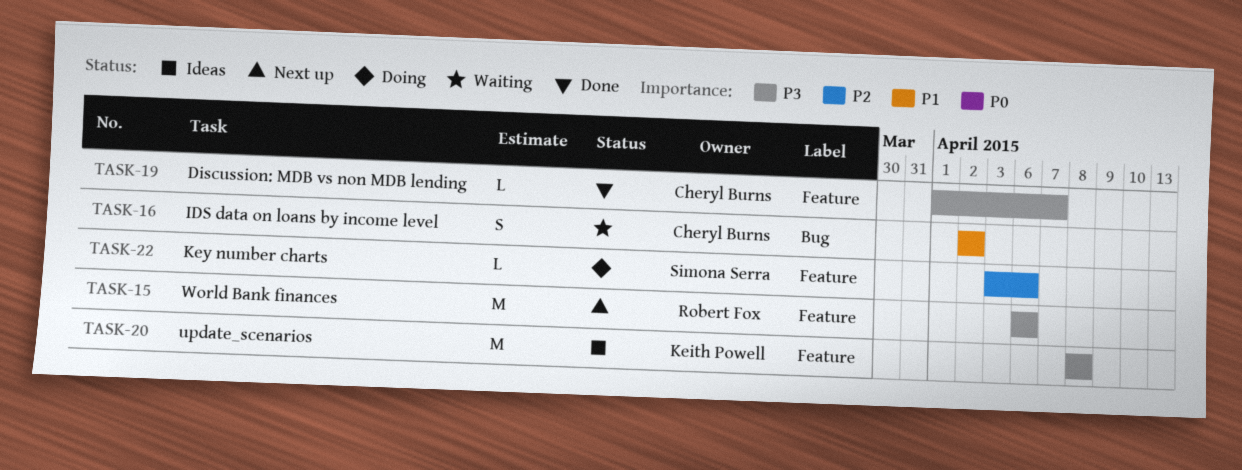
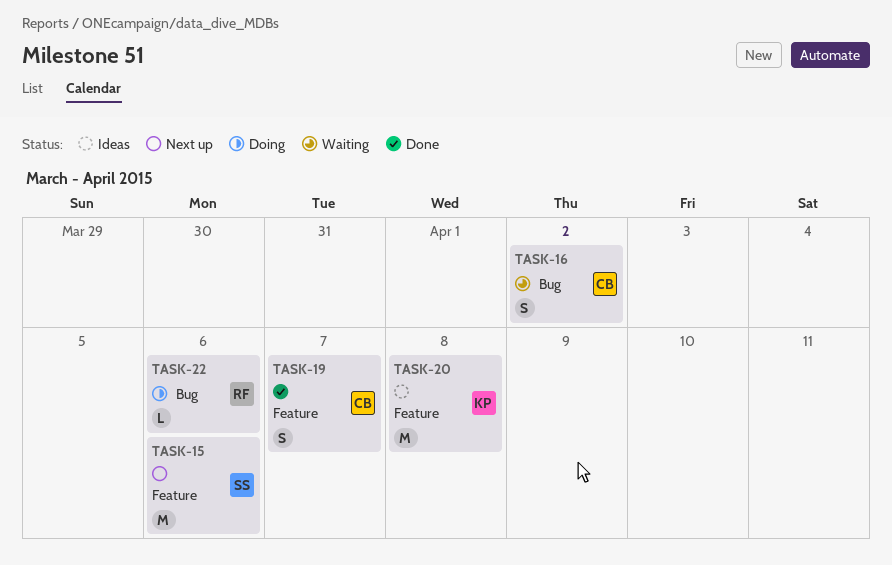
TASK-15, owner: Robert Fox -> Simona Serra
TASK-19, estimate: L -> S
TASK-22, owner: Simona Serra -> Robert Fox
TASK-22, label: Feature -> Bug

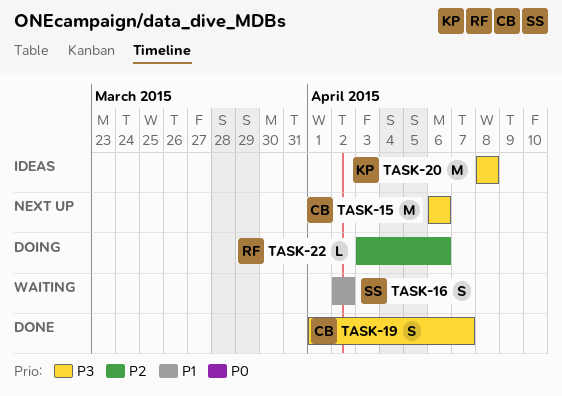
TASK-15, owner: SS -> CB
TASK-16, owner: CB -> SS

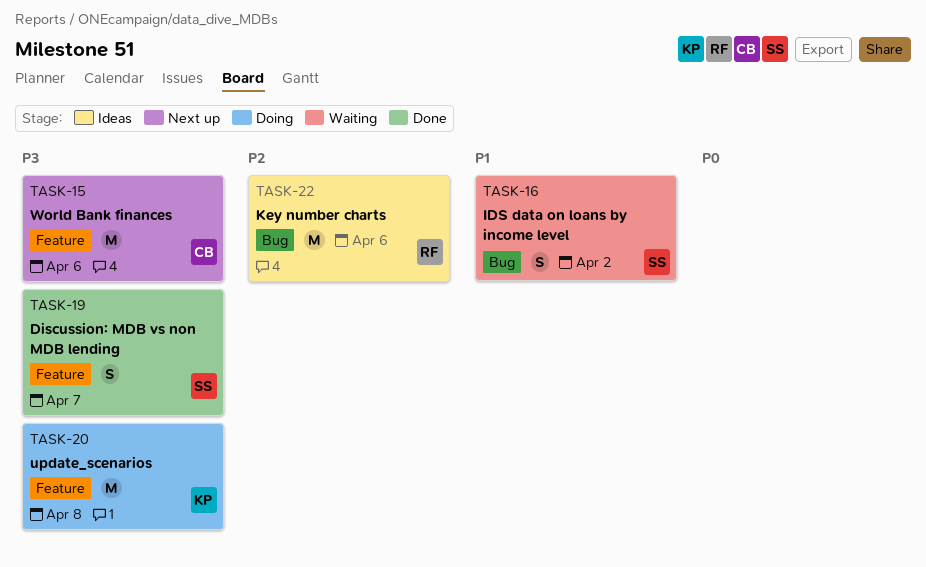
TASK-19, owner: CB -> SS
TASK-20, status: Ideas -> Doing
TASK-22, status: Doing -> Ideas
TASK-22, estimate: L -> M

